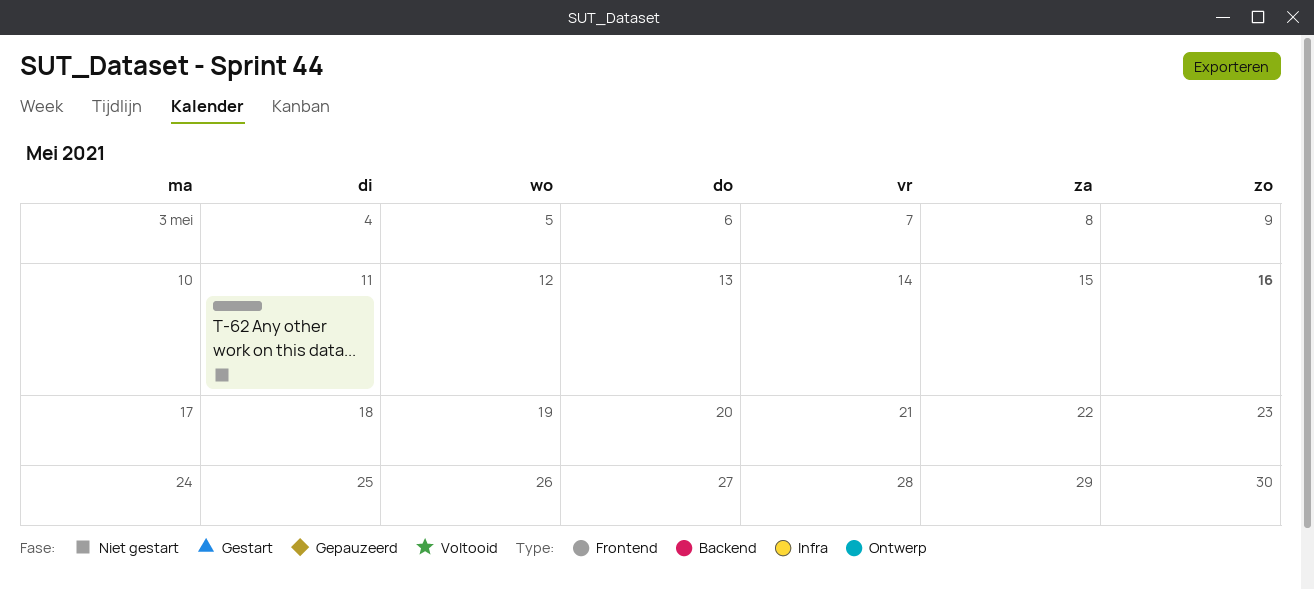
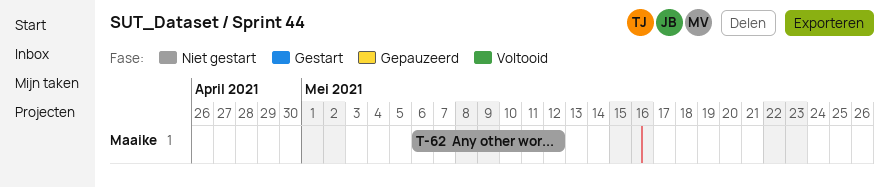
T-62, due: May 11 -> May 12

